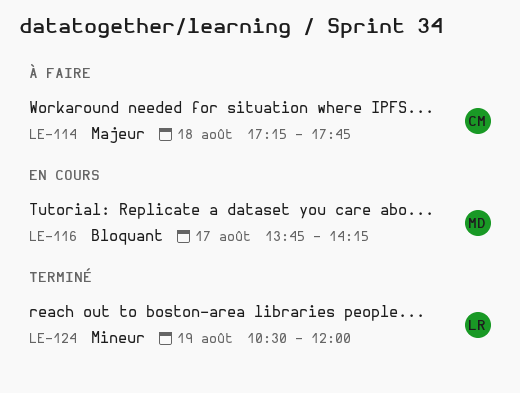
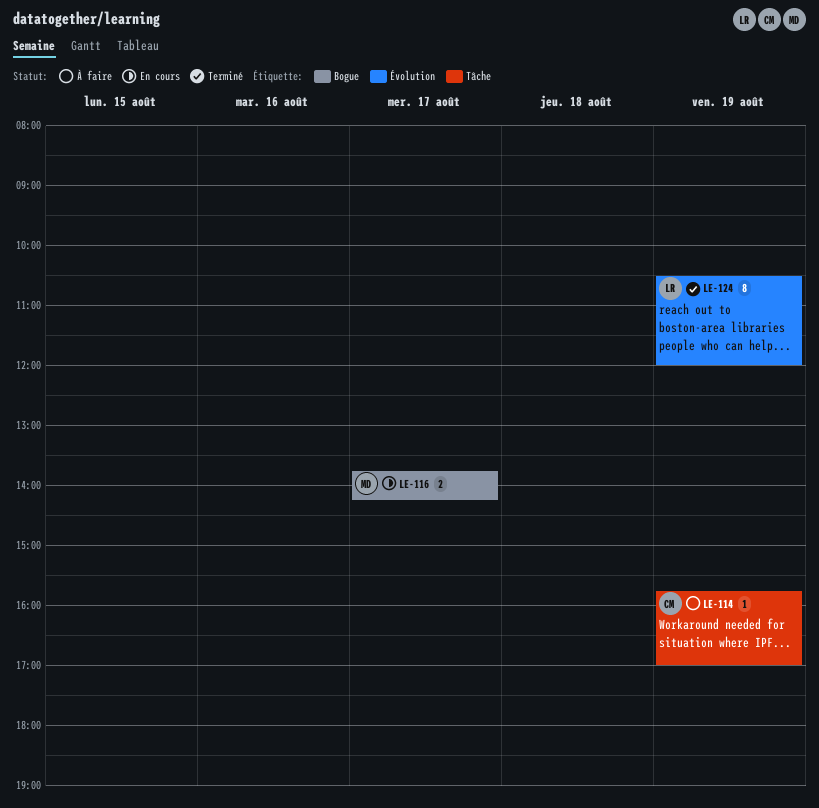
LE-114, day: Aug 18 -> Aug 19
LE-114, begins: 17:15 -> 15:45
LE-114, ends: 17:45 -> 17:00

